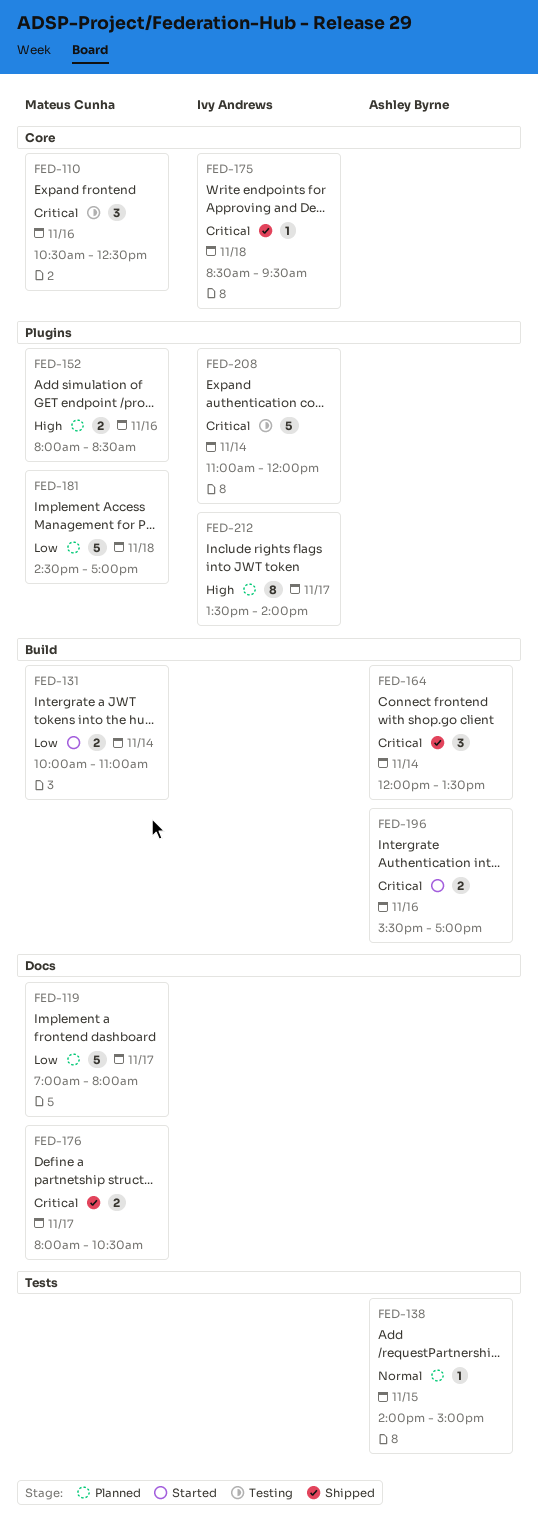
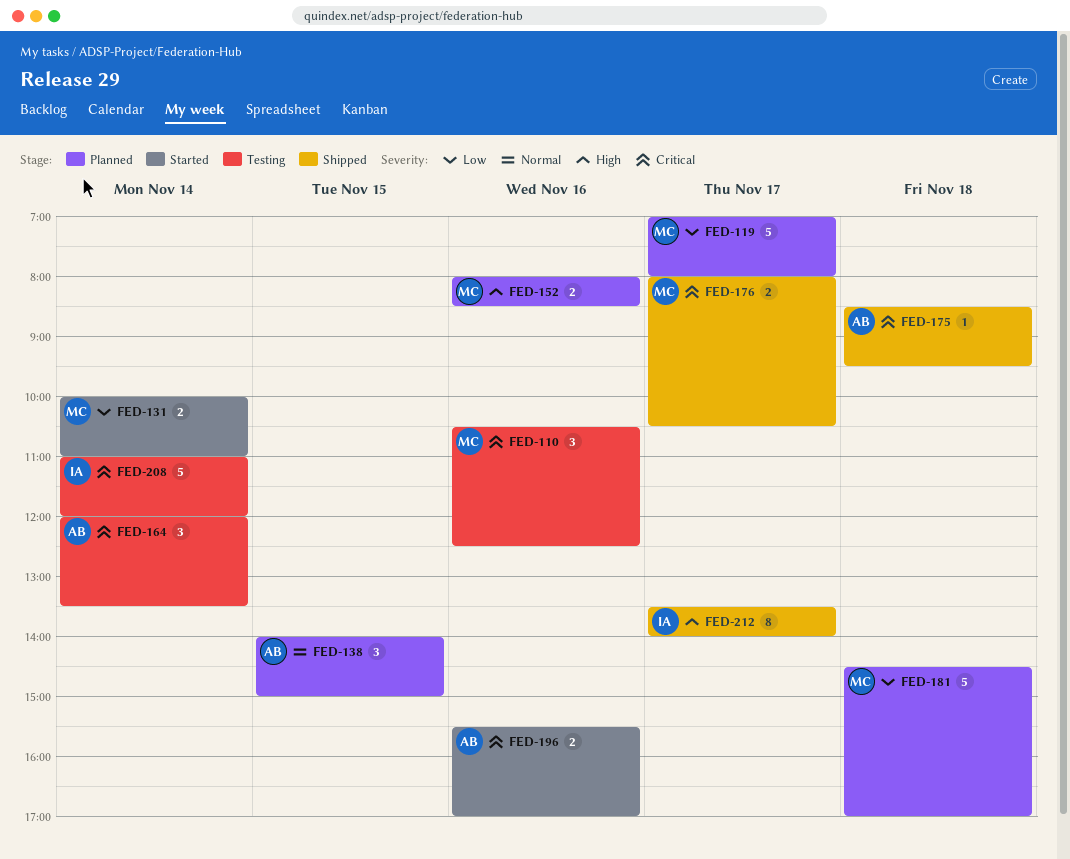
FED-138, estimate: 1 -> 3
FED-164, status: Shipped -> Testing
FED-175, owner: Ivy Andrews -> Ashley Byrne
FED-212, status: Planned -> Shipped

